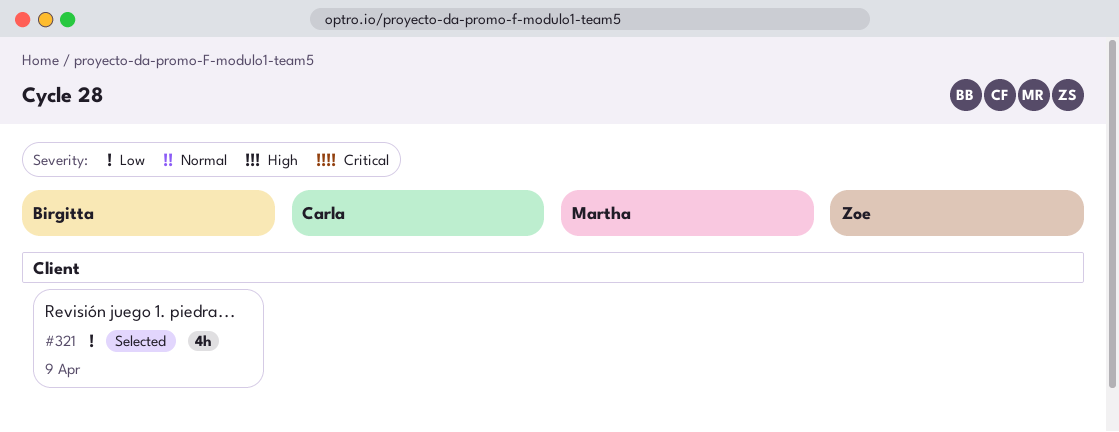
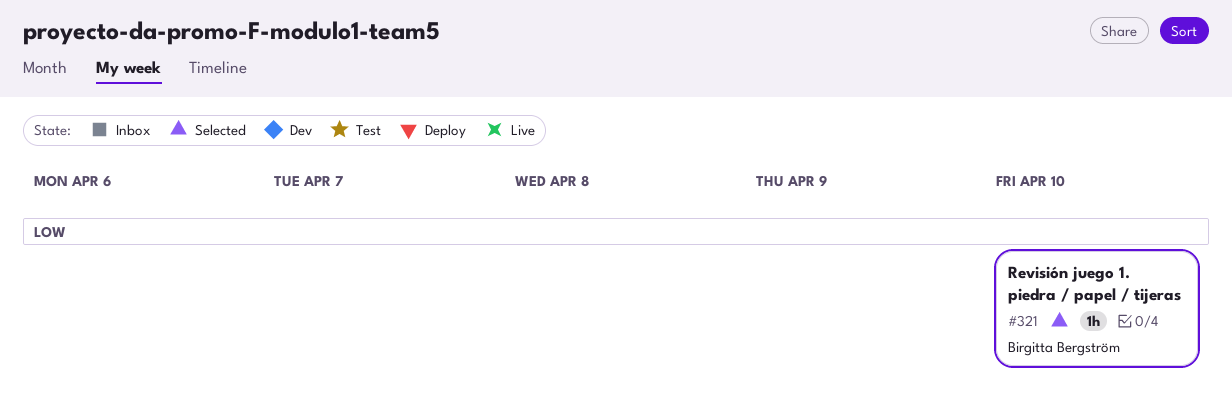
#321, estimate: 4h -> 1h
#321, due: Apr 9 -> Apr 10

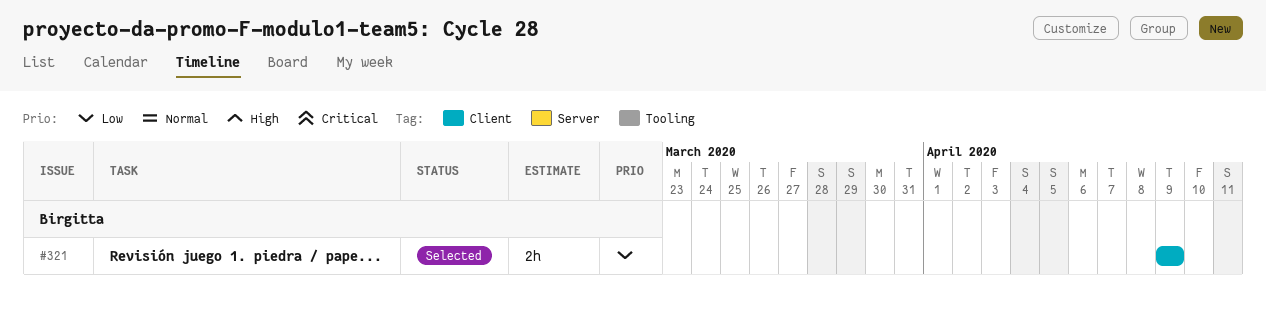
#321, estimate: 1h -> 2h
#321, due: Apr 10 -> Apr 9

